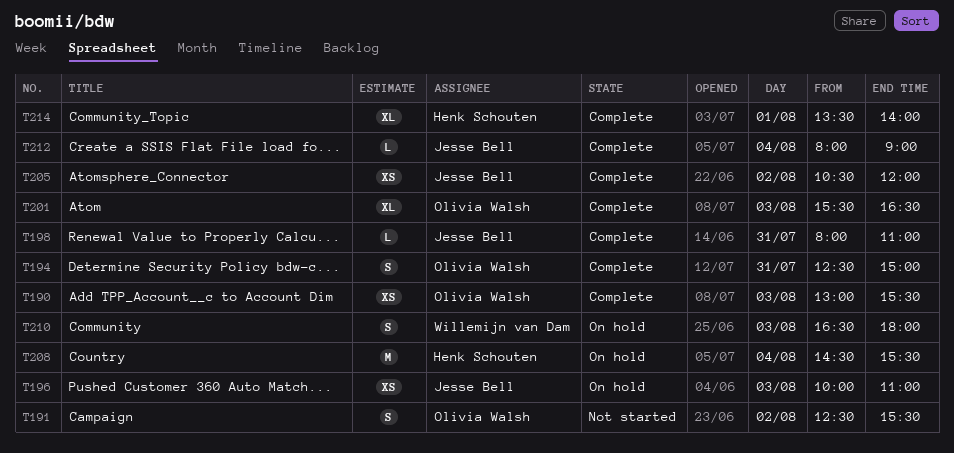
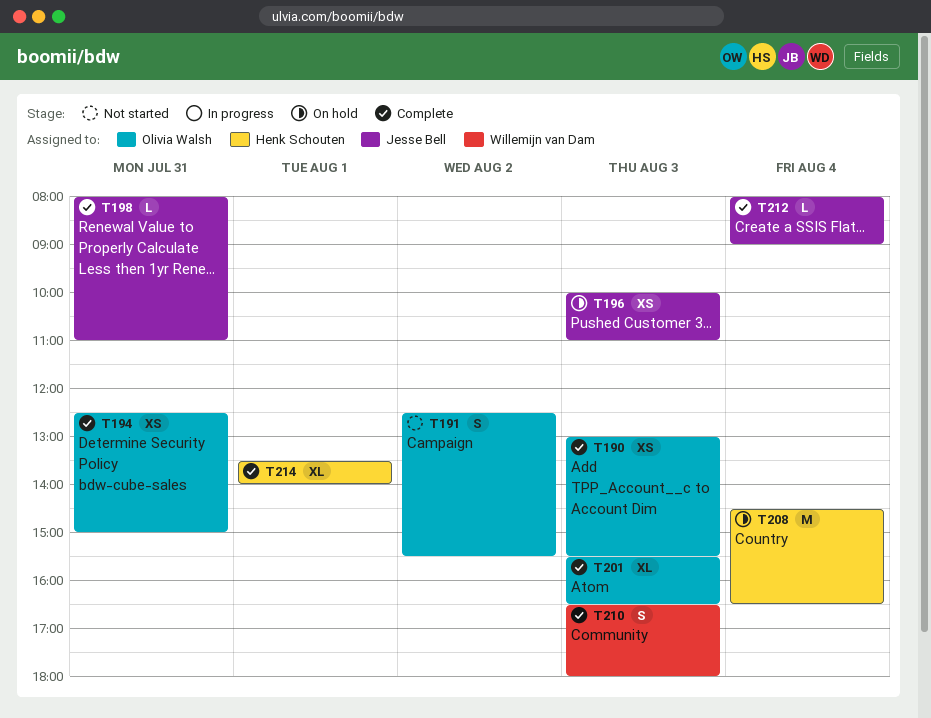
T194, estimate: S -> XS
T205: present -> none
T208, ends: 15:30 -> 16:30
T210, status: On hold -> Complete

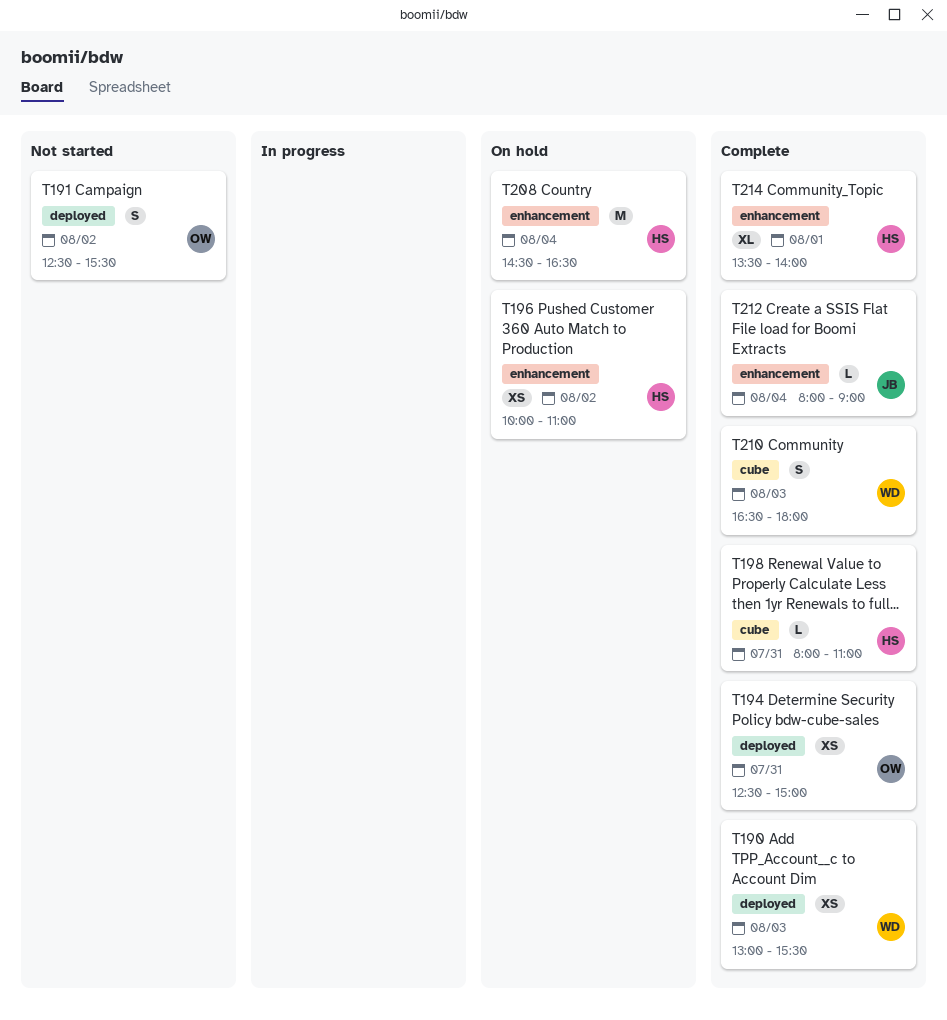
T190, owner: Olivia Walsh -> Willemijn van Dam
T196, owner: Jesse Bell -> Henk Schouten
T196, day: Aug 3 -> Aug 2
T198, owner: Jesse Bell -> Henk Schouten
T201: present -> none

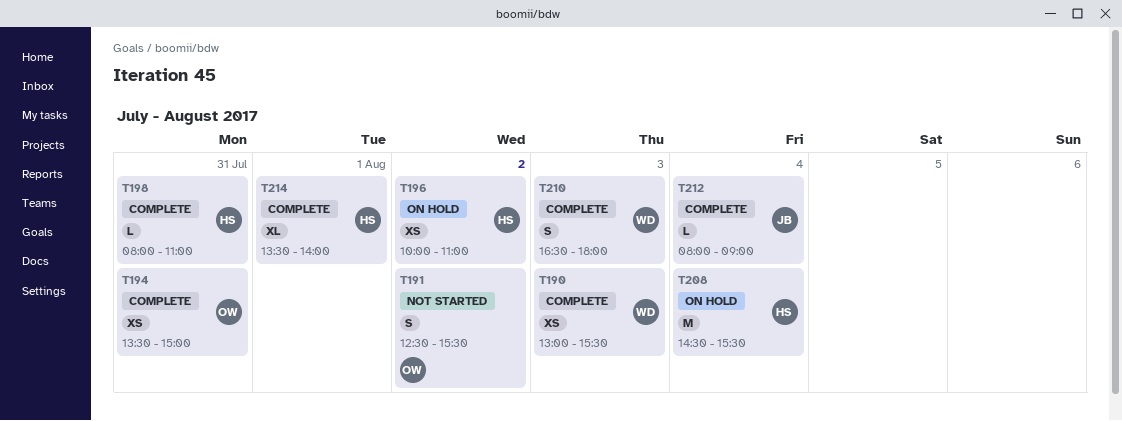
T194, begins: 12:30 -> 13:30
T208, ends: 16:30 -> 15:30

